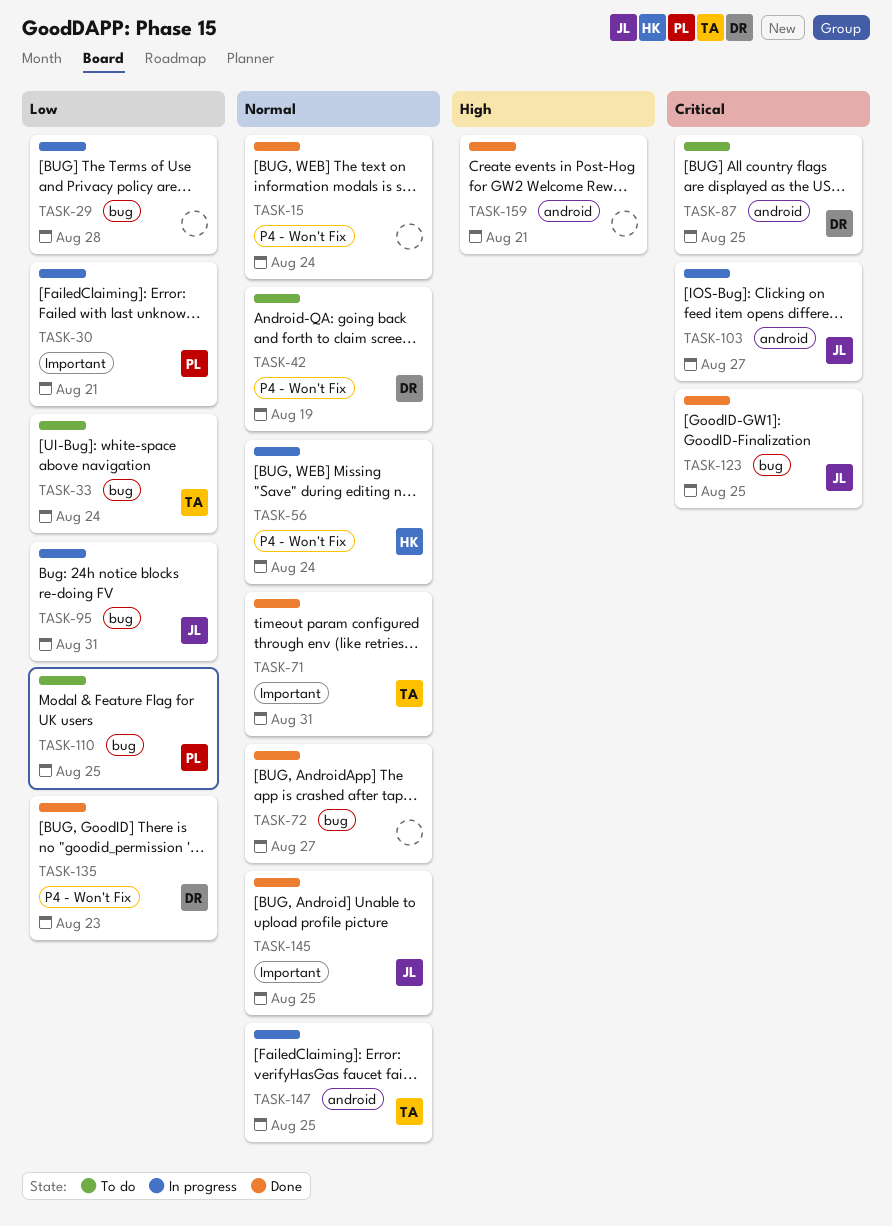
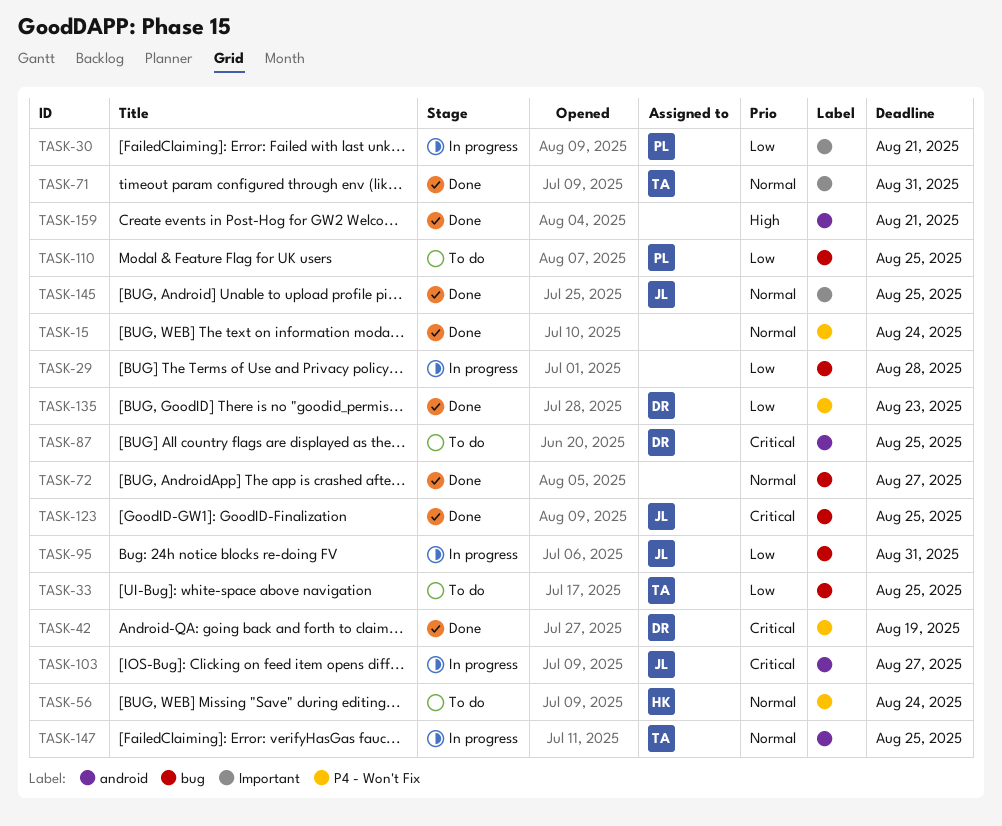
TASK-33, due: Aug 24 -> Aug 25
TASK-42, status: To do -> Done
TASK-42, priority: Normal -> Critical
TASK-56, status: In progress -> To do

